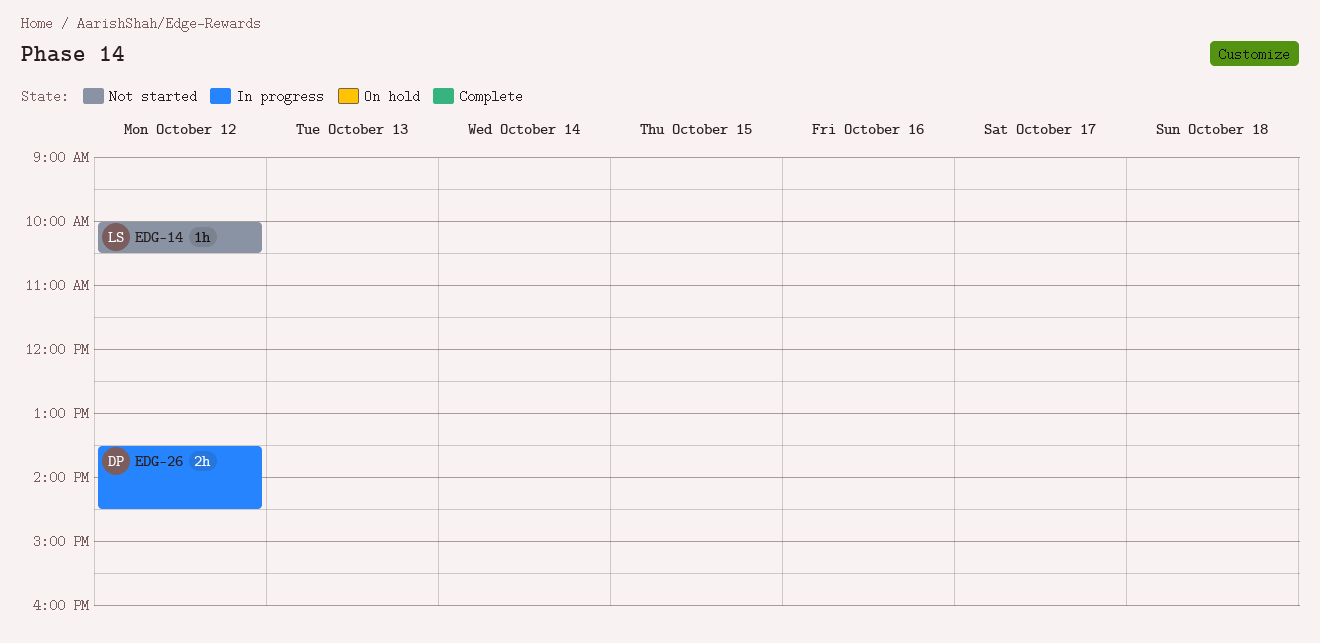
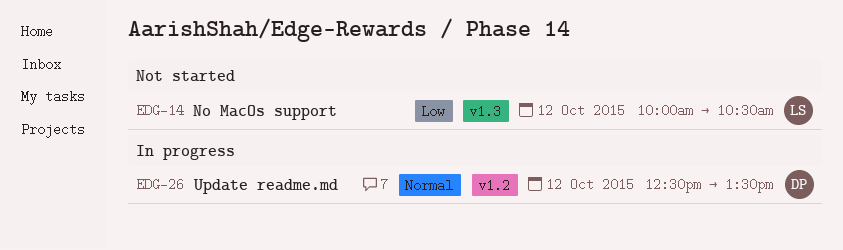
EDG-26, begins: 13:30 -> 12:30
EDG-26, ends: 14:30 -> 13:30

